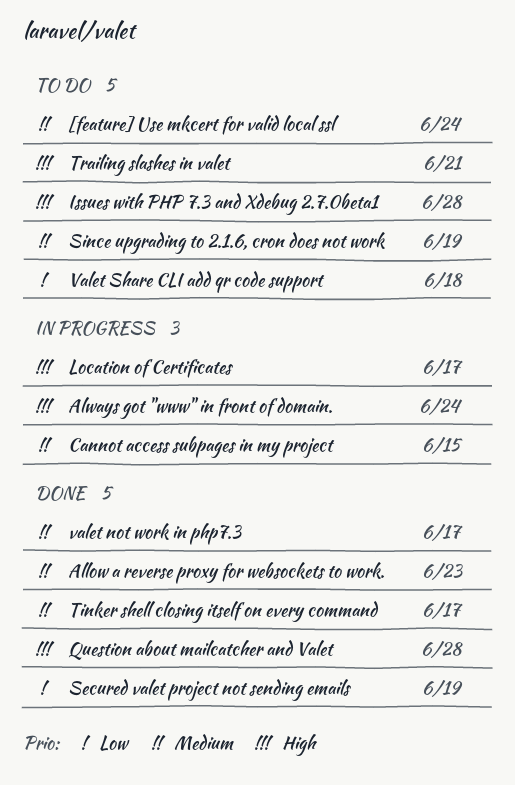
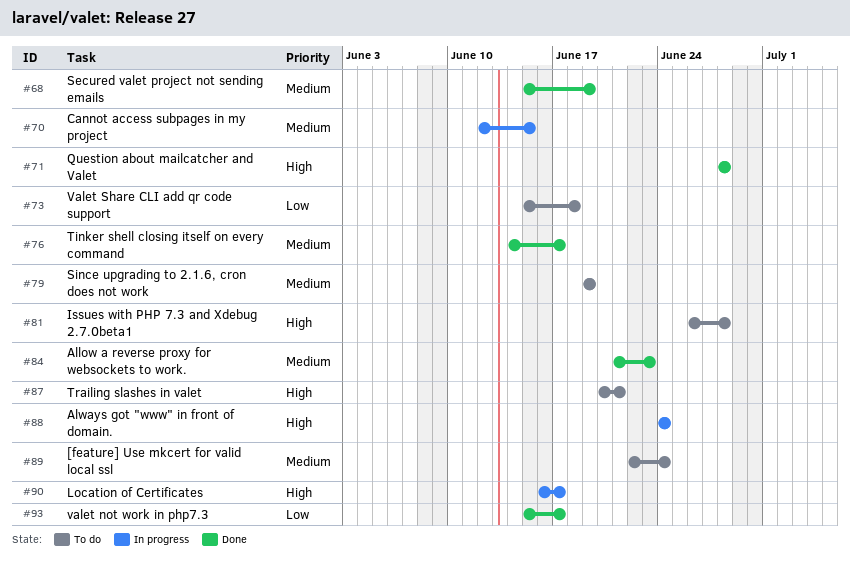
Secured valet project not sending emails, priority: Low -> Medium
valet not work in php7.3, priority: Medium -> Low

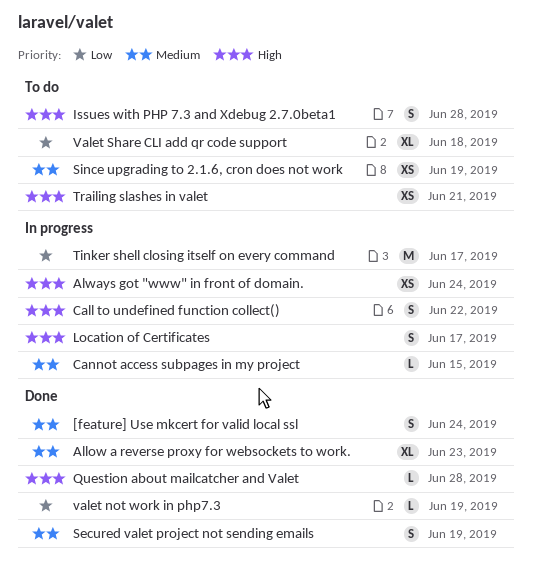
[feature] Use mkcert for valid local ssl, status: To do -> Done
Call to undefined function collect(): none -> present
Tinker shell closing itself on every command, status: Done -> In progress
Tinker shell closing itself on every command, priority: Medium -> Low
valet not work in php7.3, due: Jun 17 -> Jun 19

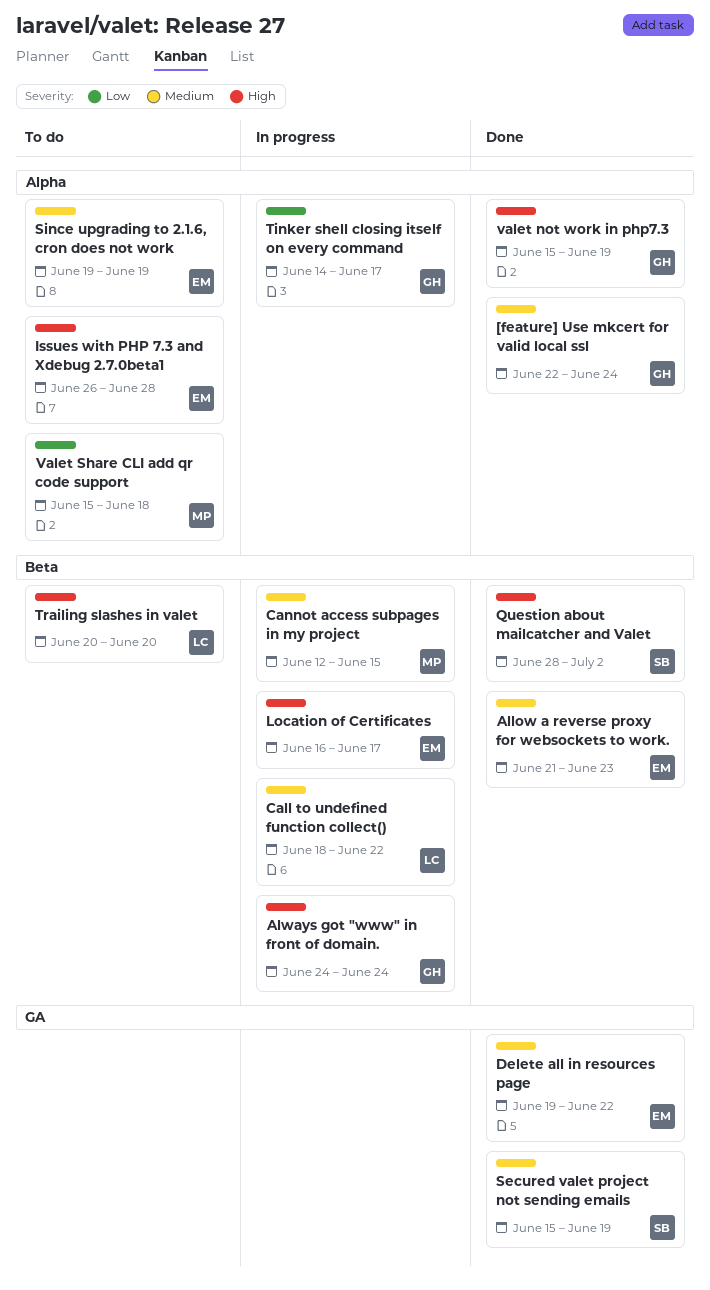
Call to undefined function collect(), priority: High -> Medium
Delete all in resources page: none -> present
Question about mailcatcher and Valet, due: Jun 28 -> Jul 2
Trailing slashes in valet, due: Jun 21 -> Jun 20
valet not work in php7.3, priority: Low -> High

